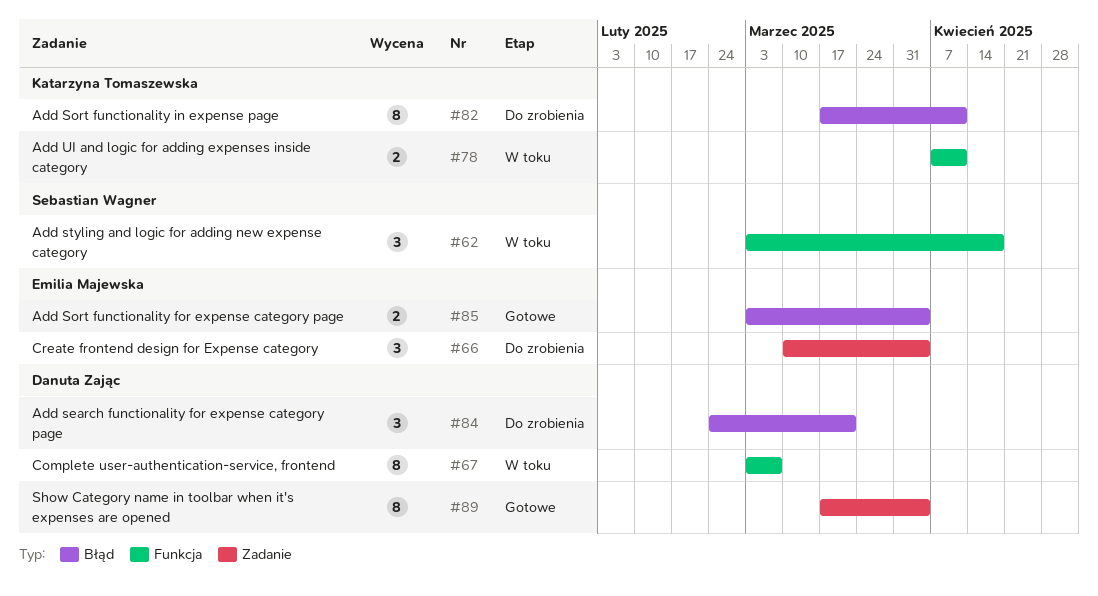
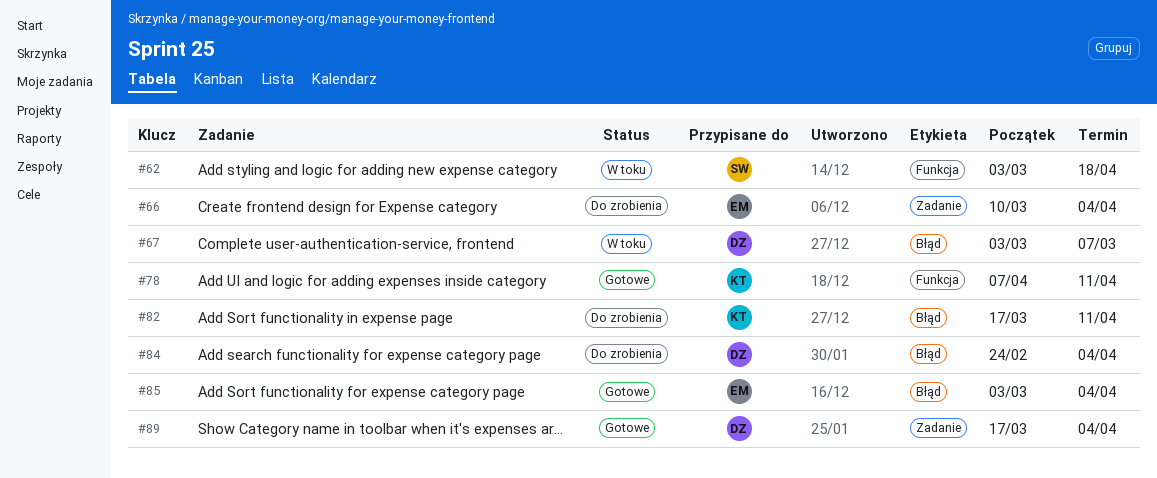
#67, label: Funkcja -> Błąd
#78, status: W toku -> Gotowe
#84, due: Mar 21 -> Apr 4

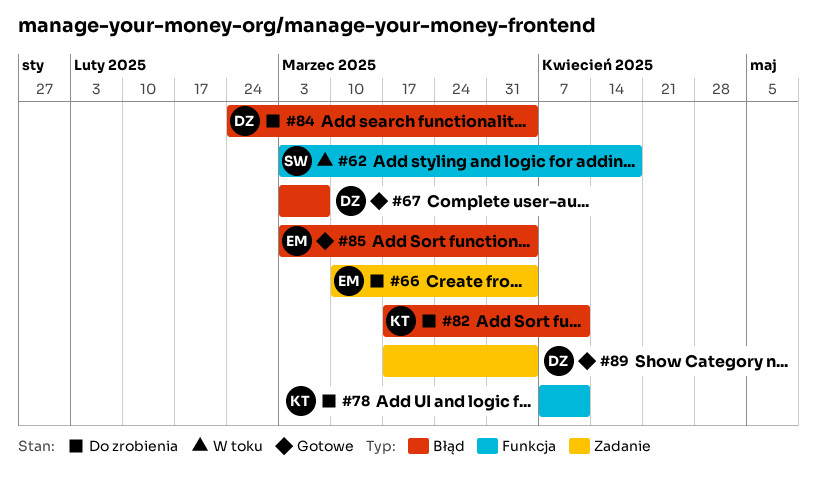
#67, status: W toku -> Gotowe
#78, status: Gotowe -> Do zrobienia

